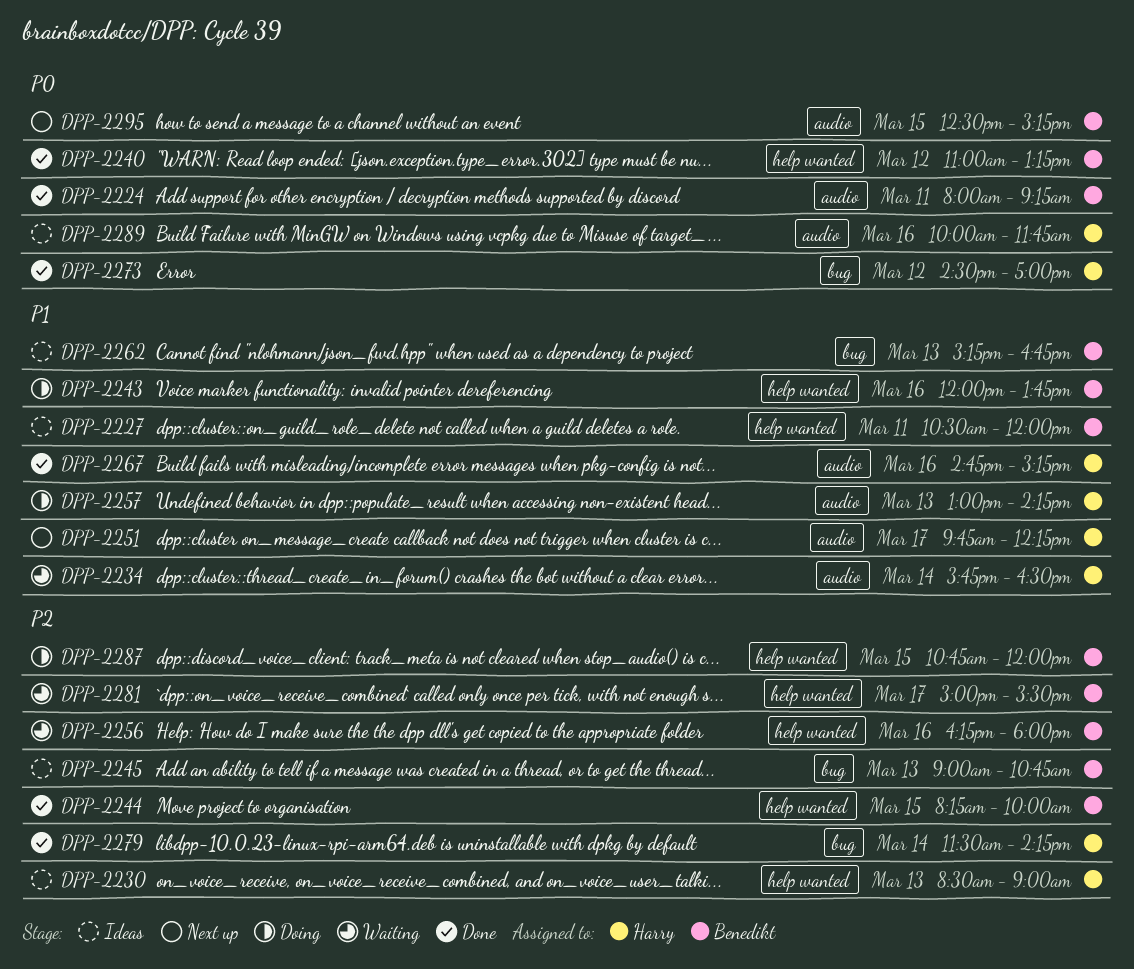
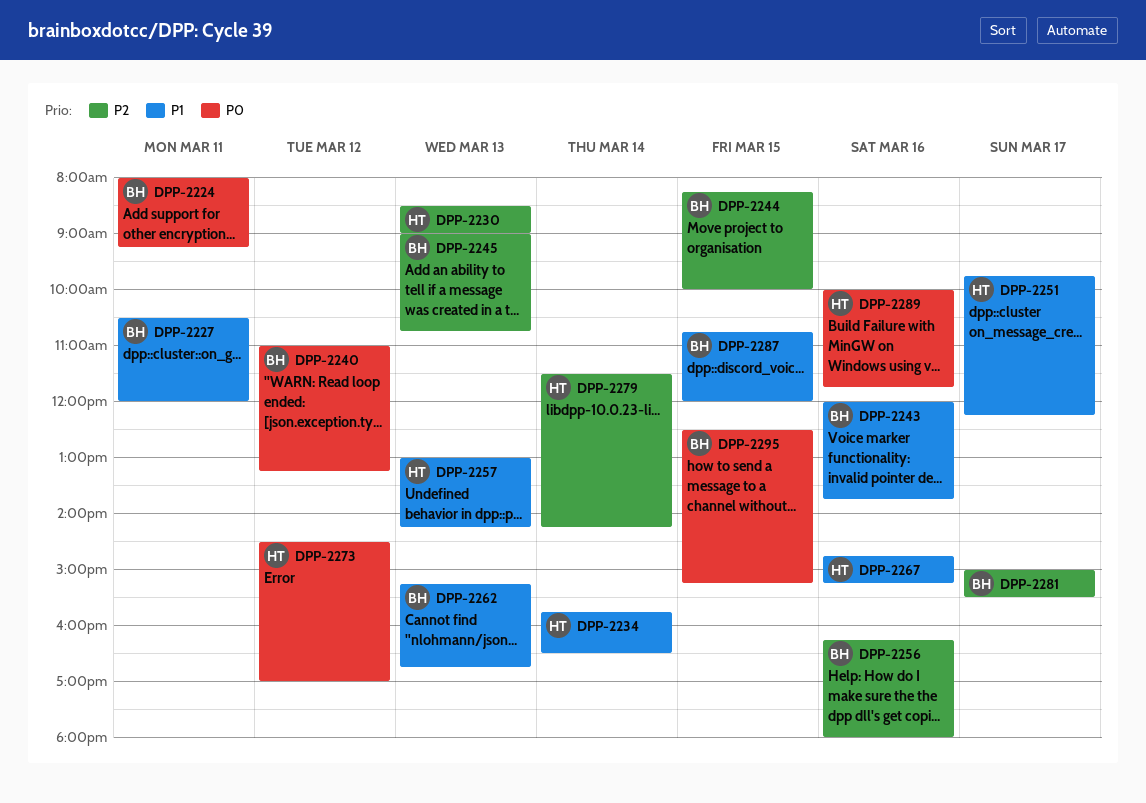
DPP-2287, priority: P2 -> P1

